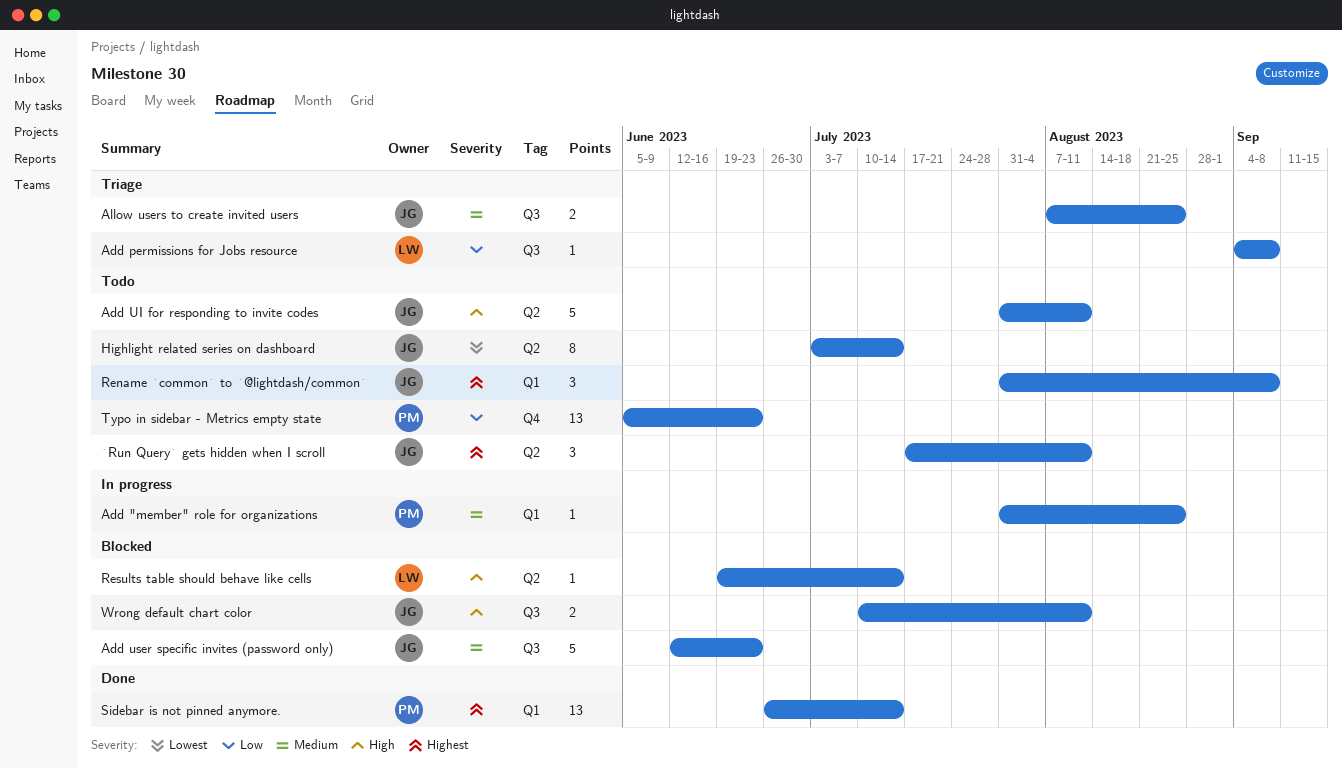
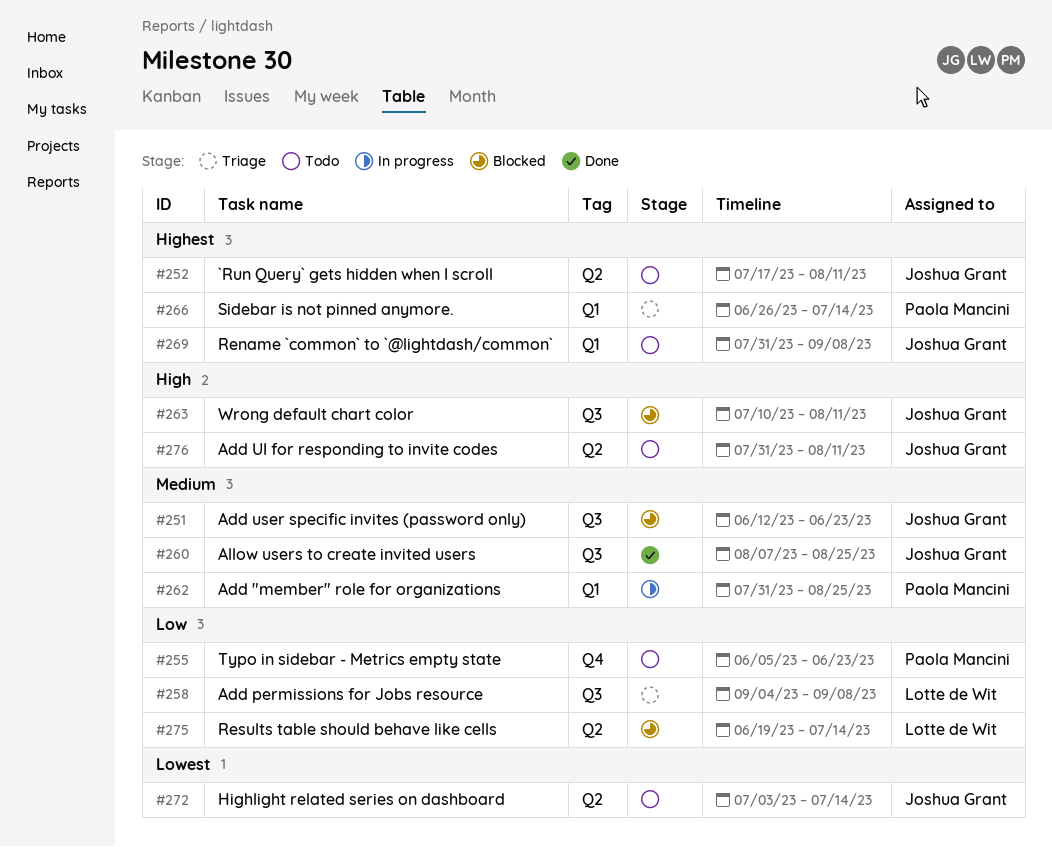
Allow users to create invited users, status: Triage -> Done
Results table should behave like cells, priority: High -> Low
Sidebar is not pinned anymore., status: Done -> Triage

